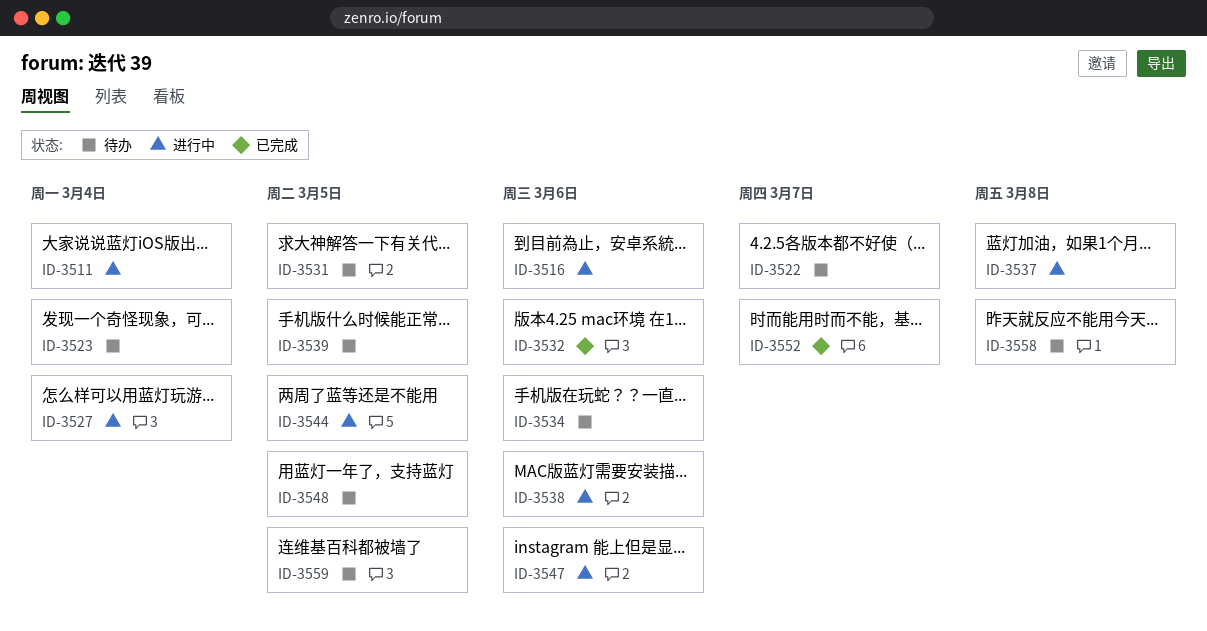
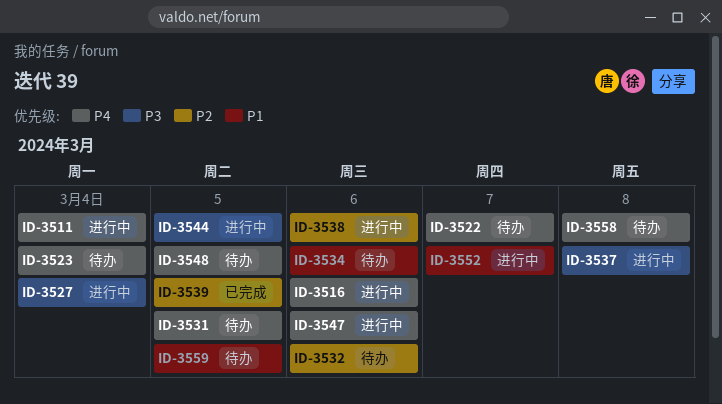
ID-3532, status: 已完成 -> 待办
ID-3539, status: 待办 -> 已完成
ID-3552, status: 已完成 -> 进行中

